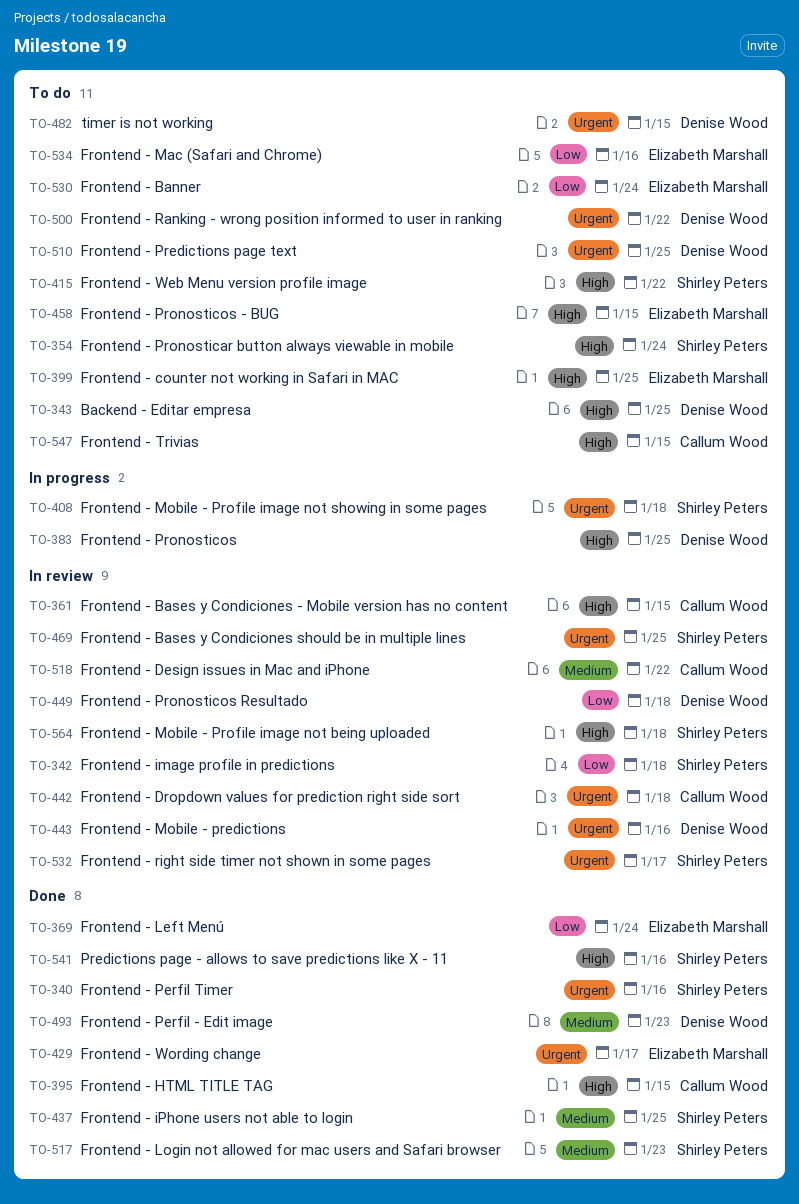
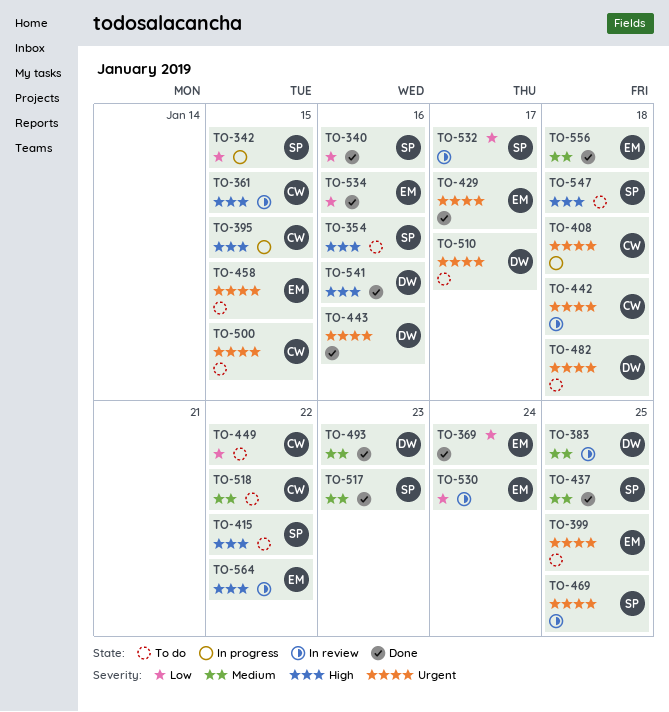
TO-340, priority: Urgent -> Low
TO-342, status: In review -> In progress
TO-342, due: Jan 18 -> Jan 15
TO-343: present -> none
TO-354, due: Jan 24 -> Jan 16
TO-383, status: In progress -> In review
TO-383, priority: High -> Medium
TO-395, status: Done -> In progress
TO-399, priority: High -> Urgent
TO-408, owner: Shirley Peters -> Callum Wood
TO-443, status: In review -> Done
TO-449, status: In review -> To do
TO-449, owner: Denise Wood -> Callum Wood
TO-449, due: Jan 18 -> Jan 22
TO-458, priority: High -> Urgent
TO-482, due: Jan 15 -> Jan 18
TO-500, owner: Denise Wood -> Callum Wood
TO-500, due: Jan 22 -> Jan 15
TO-510, due: Jan 25 -> Jan 17
TO-518, status: In review -> To do
TO-530, status: To do -> In review
TO-532, priority: Urgent -> Low
TO-534, status: To do -> Done
TO-541, owner: Shirley Peters -> Denise Wood
TO-547, owner: Callum Wood -> Shirley Peters
TO-547, due: Jan 15 -> Jan 18
TO-556: none -> present
TO-564, owner: Shirley Peters -> Elizabeth Marshall
TO-564, due: Jan 18 -> Jan 22

